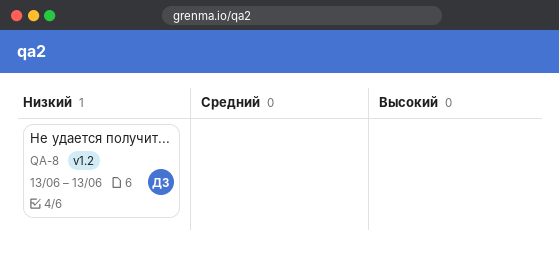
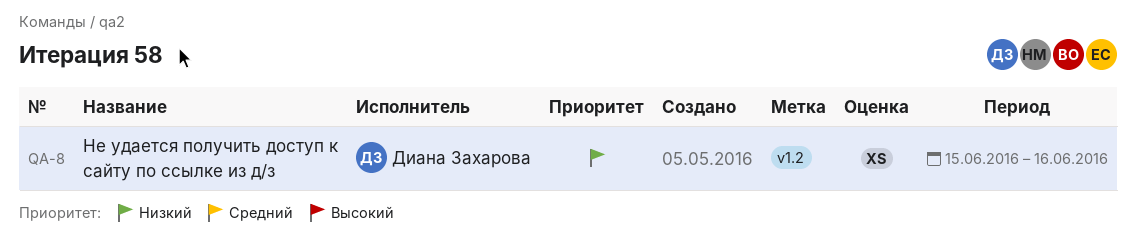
QA-8, start: Jun 13 -> Jun 15
QA-8, due: Jun 13 -> Jun 16

